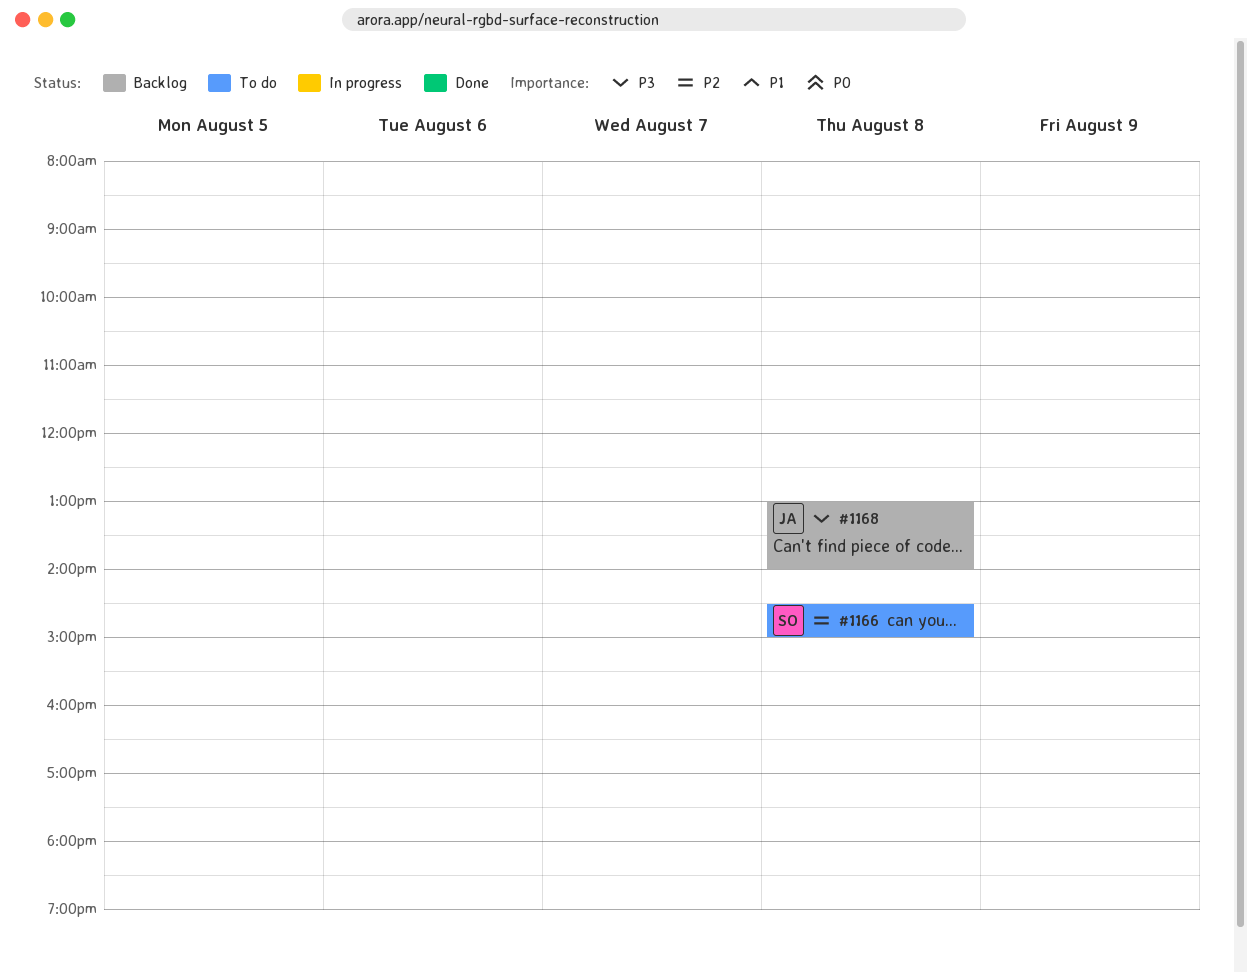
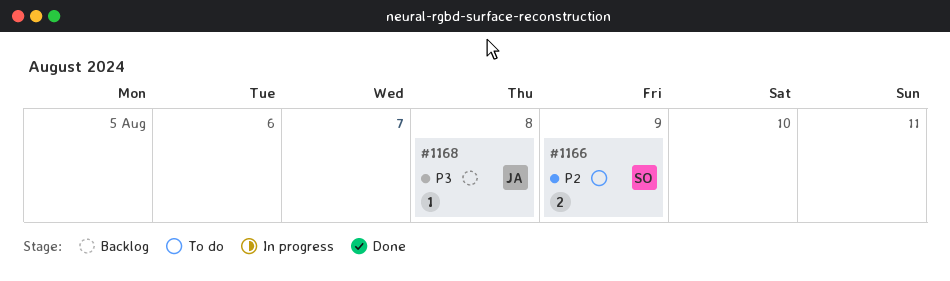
#1166, day: Aug 8 -> Aug 9

